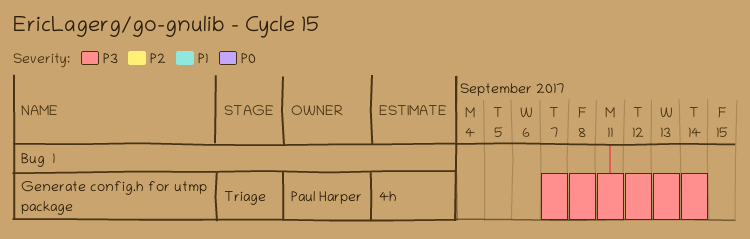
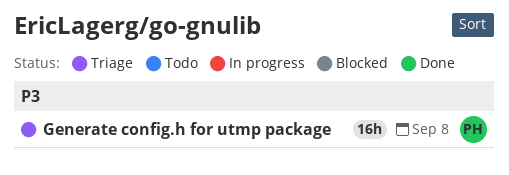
Generate config.h for utmp package, estimate: 4h -> 16h
Generate config.h for utmp package, due: Sep 14 -> Sep 8

